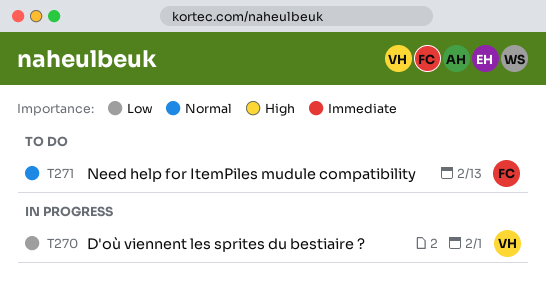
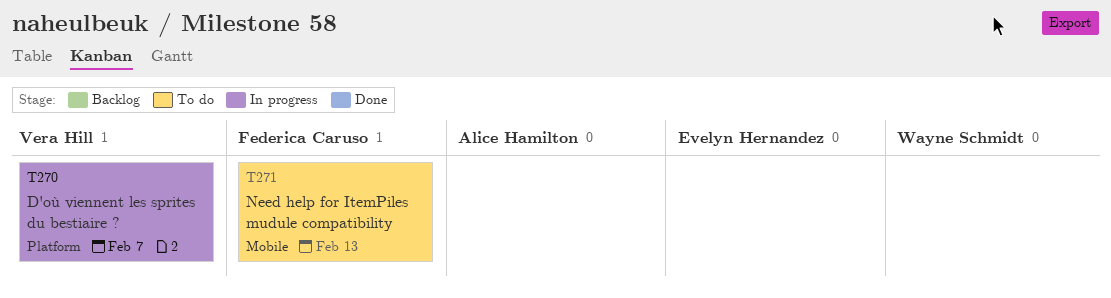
T270, due: Feb 1 -> Feb 7

